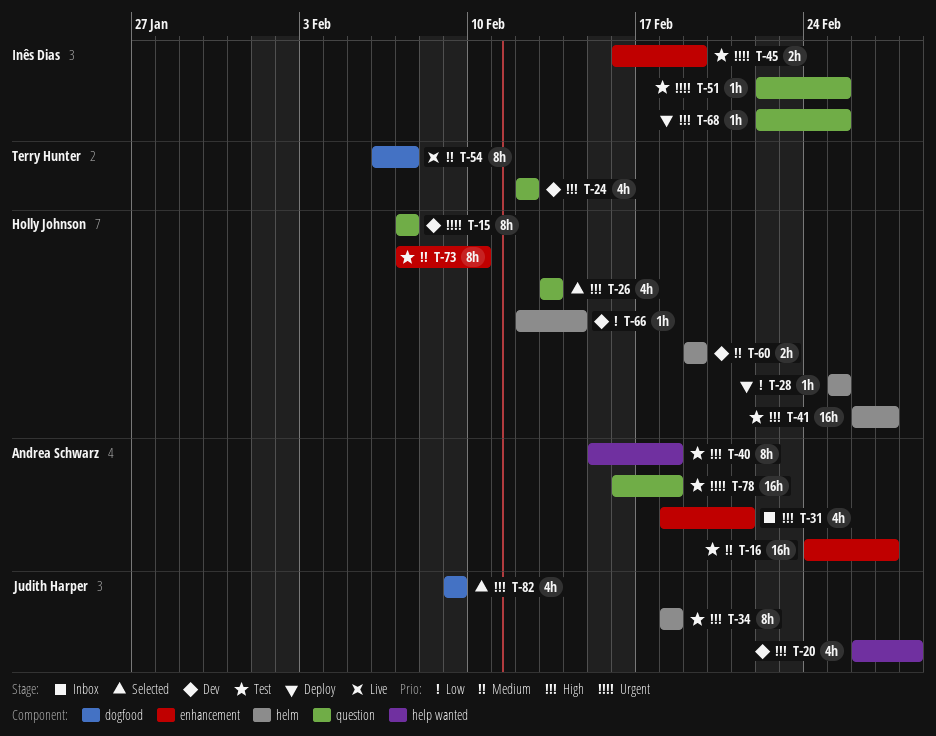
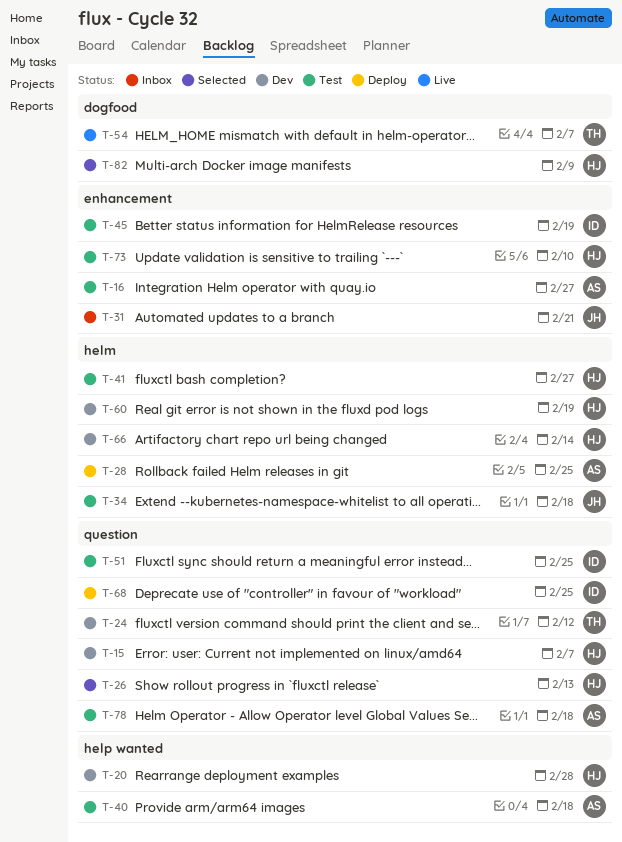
T-20, owner: Judith Harper -> Holly Johnson
T-28, owner: Holly Johnson -> Andrea Schwarz
T-31, owner: Andrea Schwarz -> Judith Harper
T-82, owner: Judith Harper -> Holly Johnson

